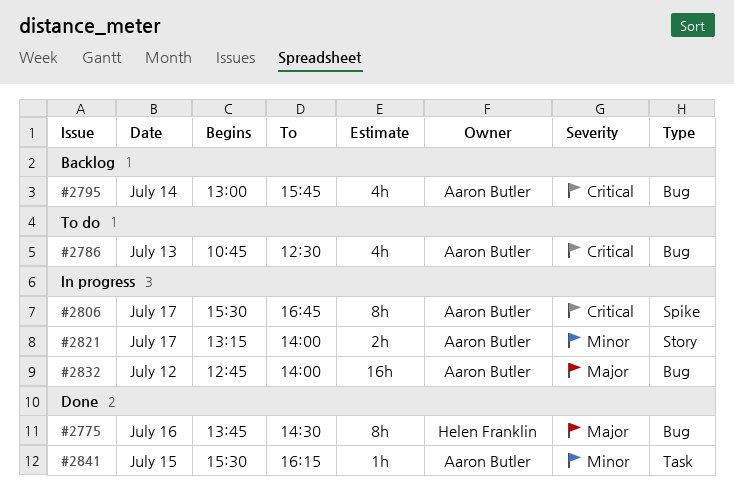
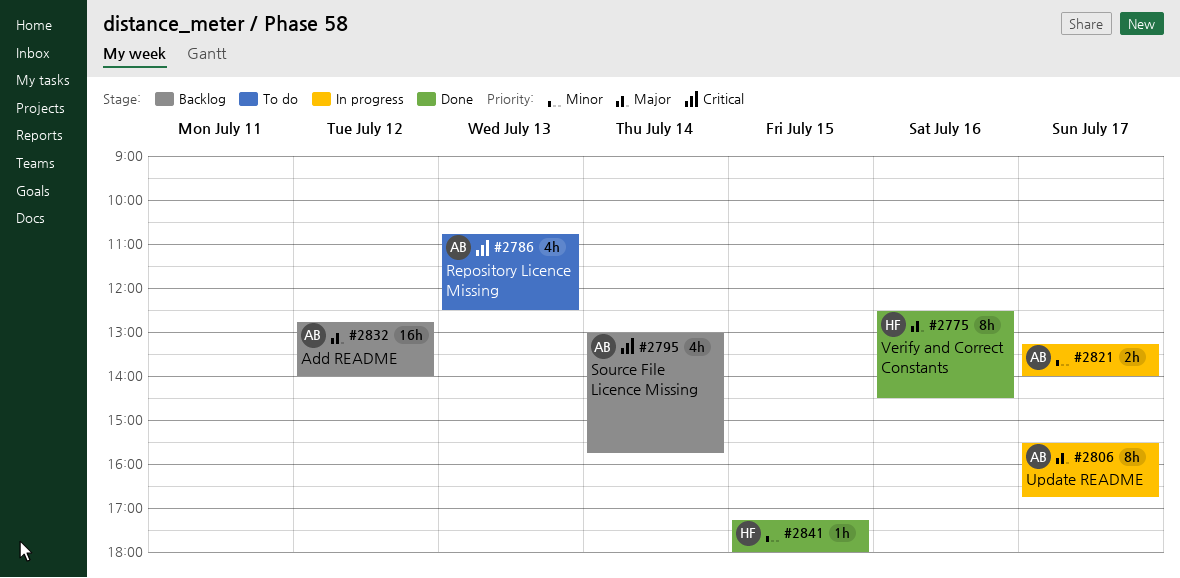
#2775, begins: 13:45 -> 12:30
#2806, priority: Critical -> Major
#2832, status: In progress -> Backlog
#2841, owner: Aaron Butler -> Helen Franklin
#2841, begins: 15:30 -> 17:15
#2841, ends: 16:15 -> 18:00

